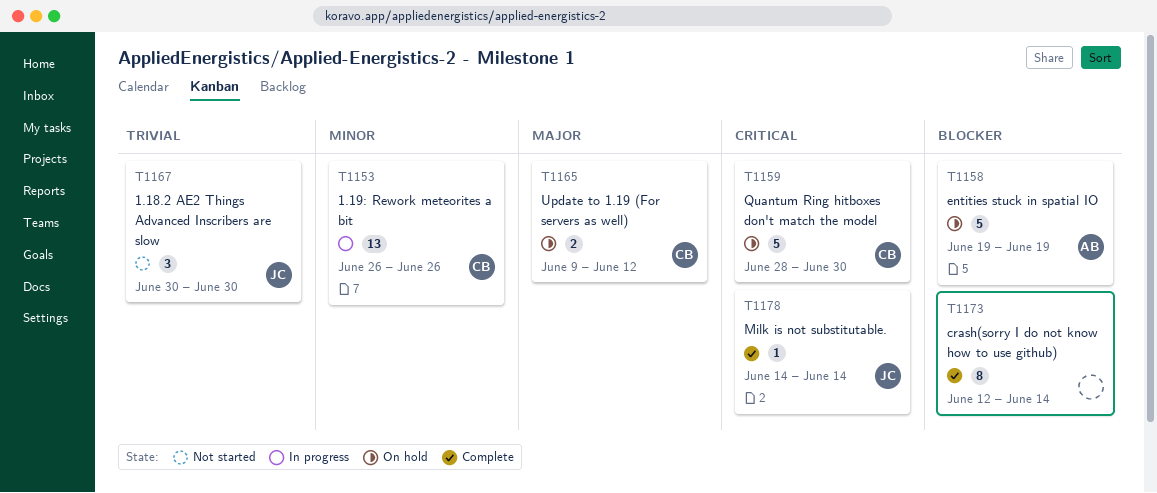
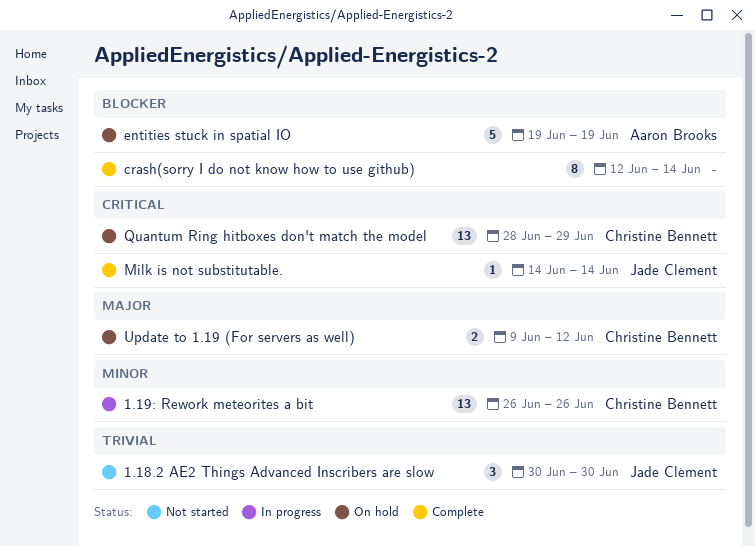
Quantum Ring hitboxes don't match the model, estimate: 5 -> 13
Quantum Ring hitboxes don't match the model, due: Jun 30 -> Jun 29

